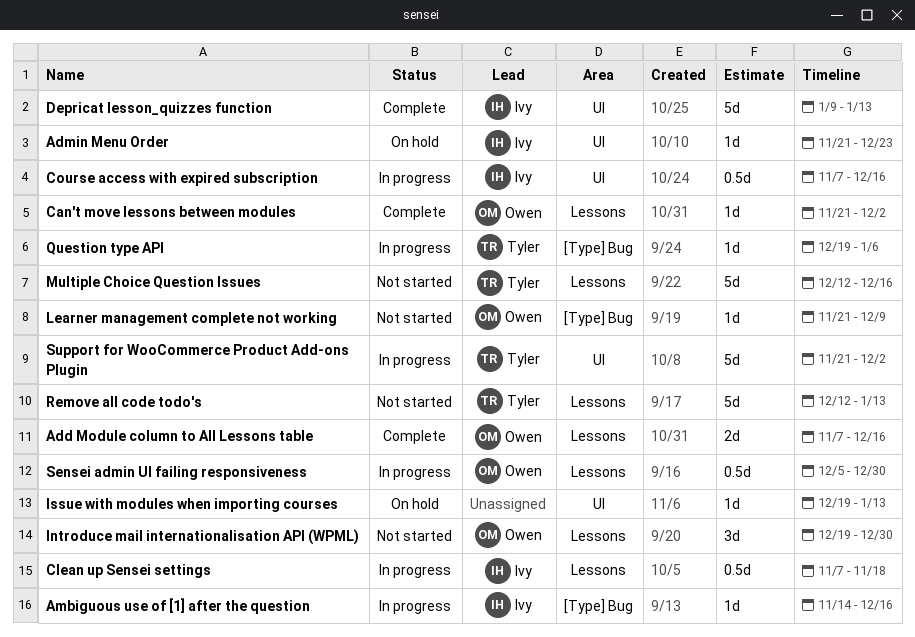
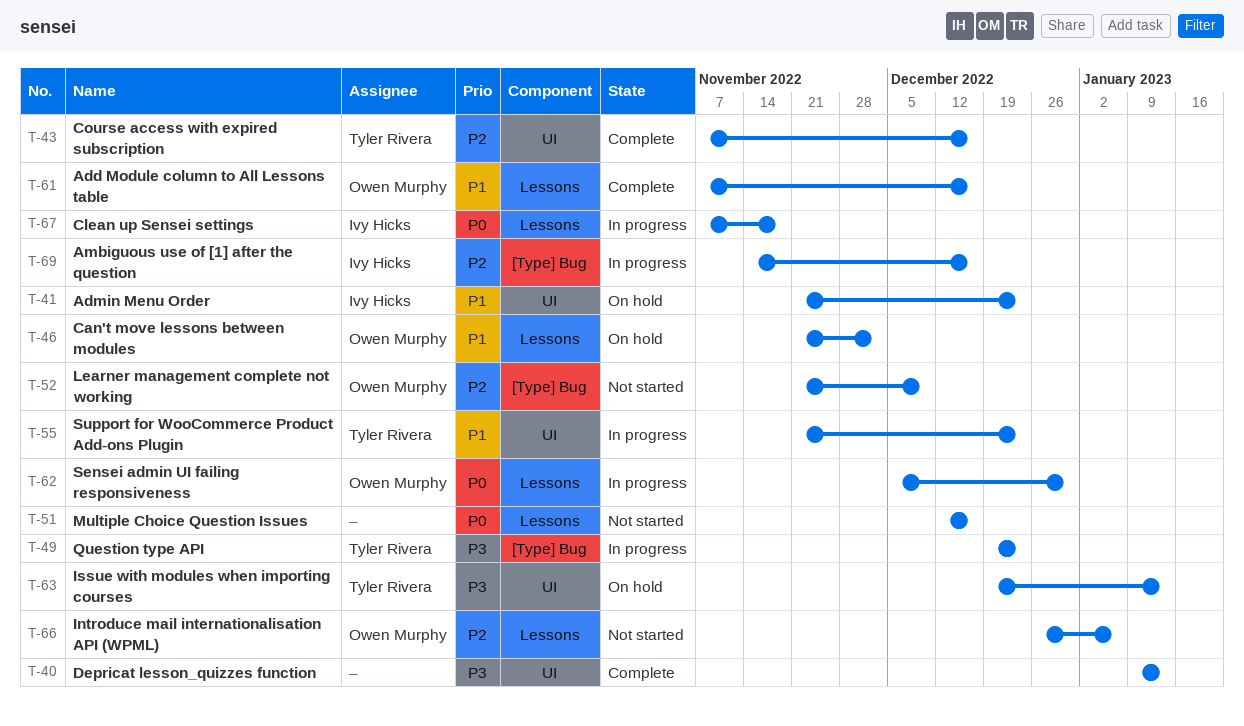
Can't move lessons between modules, status: Complete -> On hold
Course access with expired subscription, status: In progress -> Complete
Course access with expired subscription, owner: Ivy Hicks -> Tyler Rivera
Depricat lesson_quizzes function, owner: Ivy Hicks -> none
Introduce mail internationalisation API (WPML), start: Dec 19 -> Dec 26
Introduce mail internationalisation API (WPML), due: Dec 30 -> Jan 6
Issue with modules when importing courses, owner: none -> Tyler Rivera
Multiple Choice Question Issues, owner: Tyler Rivera -> none
Question type API, due: Jan 6 -> Dec 23
Remove all code todo's: present -> none
Support for WooCommerce Product Add-ons Plugin, due: Dec 2 -> Dec 23

